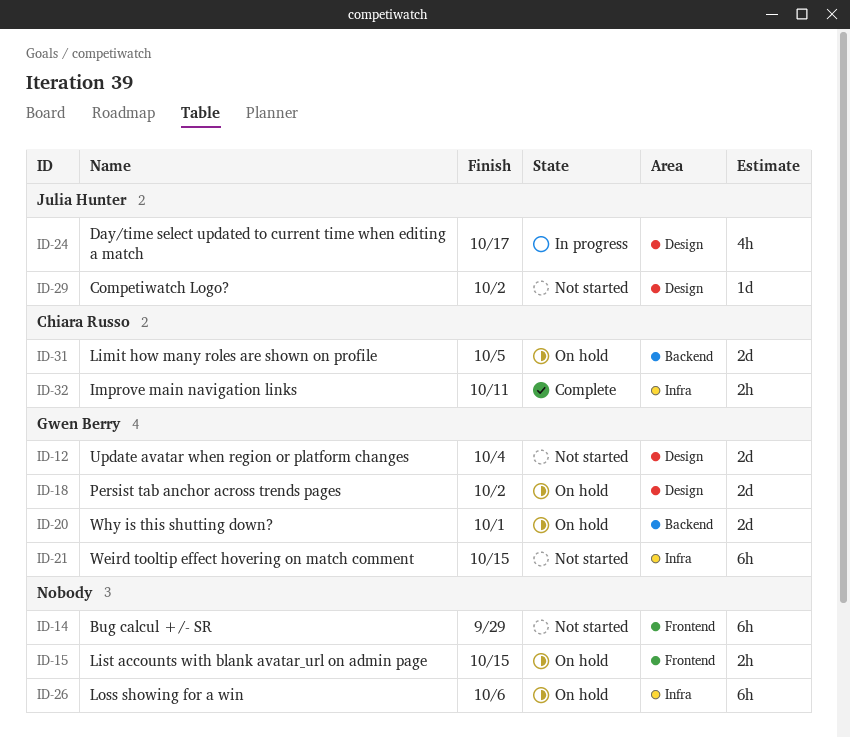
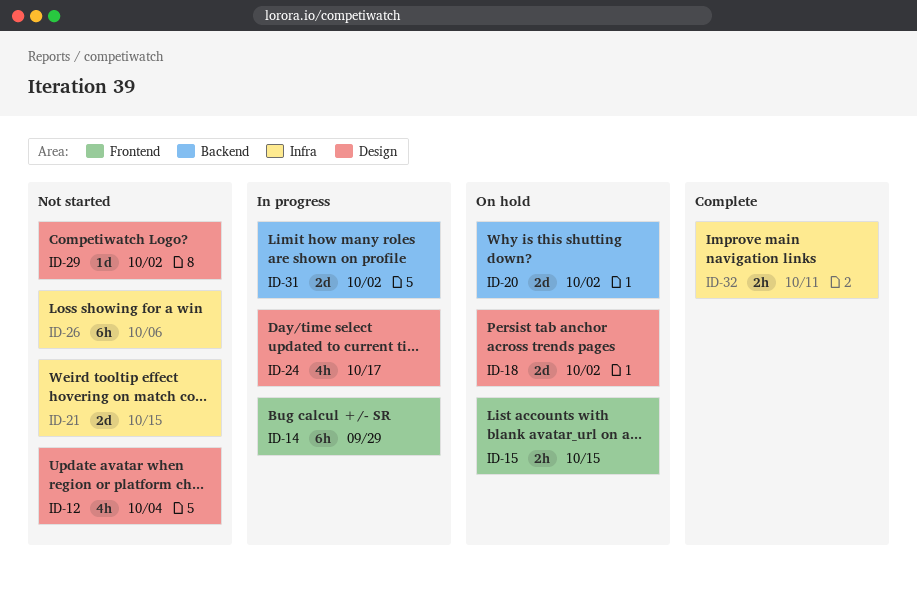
ID-12, estimate: 2d -> 4h
ID-14, status: Not started -> In progress
ID-20, due: Oct 1 -> Oct 2
ID-21, estimate: 6h -> 2d
ID-26, status: On hold -> Not started
ID-31, status: On hold -> In progress
ID-31, due: Oct 5 -> Oct 2

